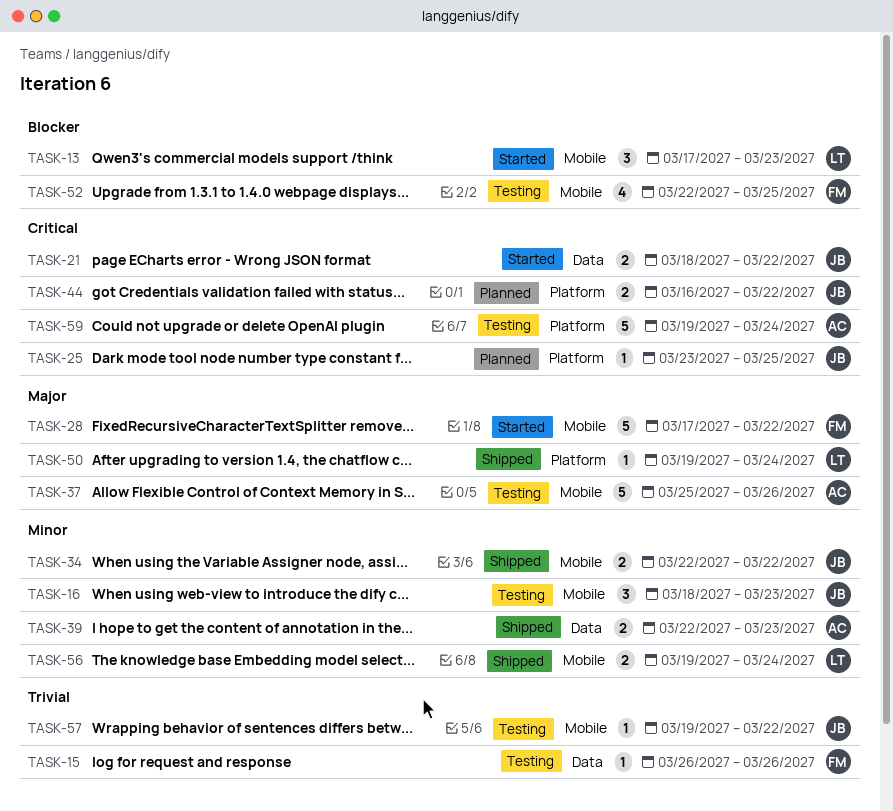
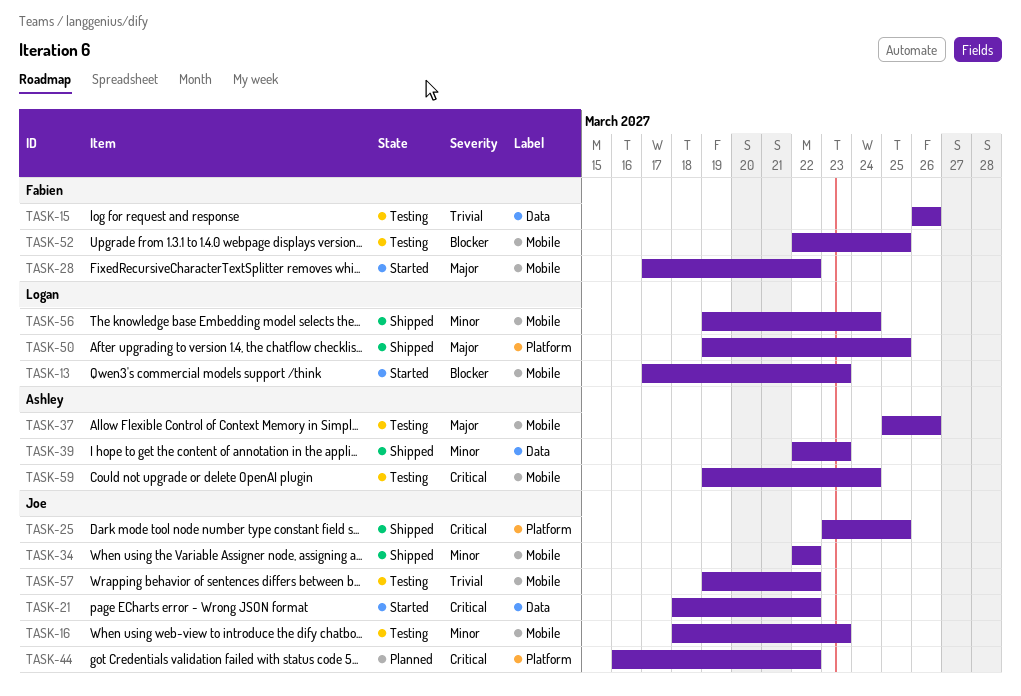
TASK-25, status: Planned -> Shipped
TASK-50, due: Mar 24 -> Mar 25
TASK-59, label: Platform -> Mobile

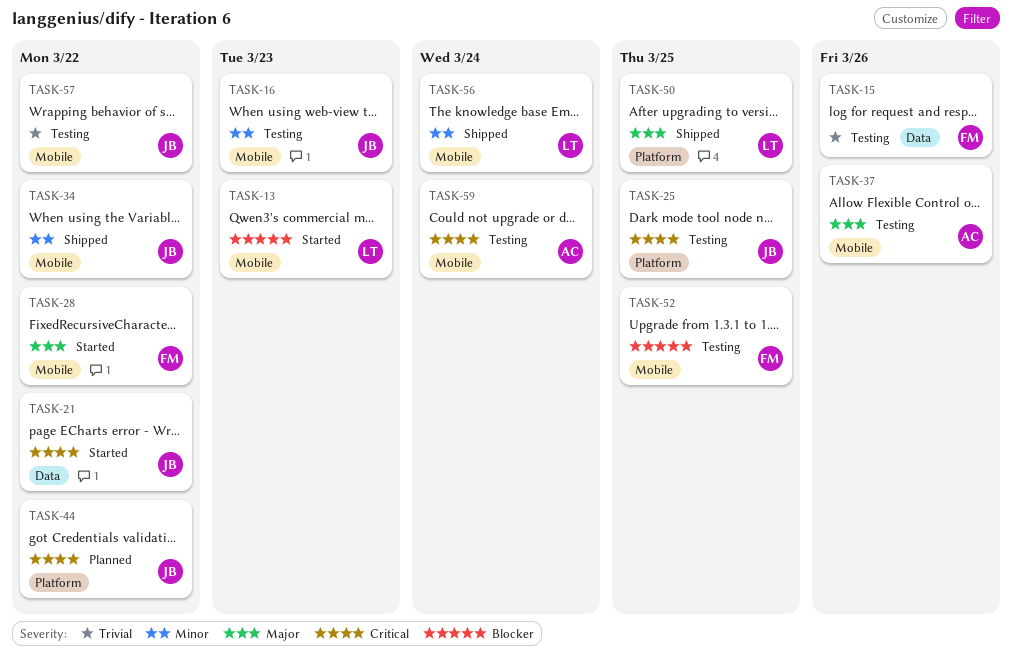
TASK-25, status: Shipped -> Testing
TASK-39: present -> none

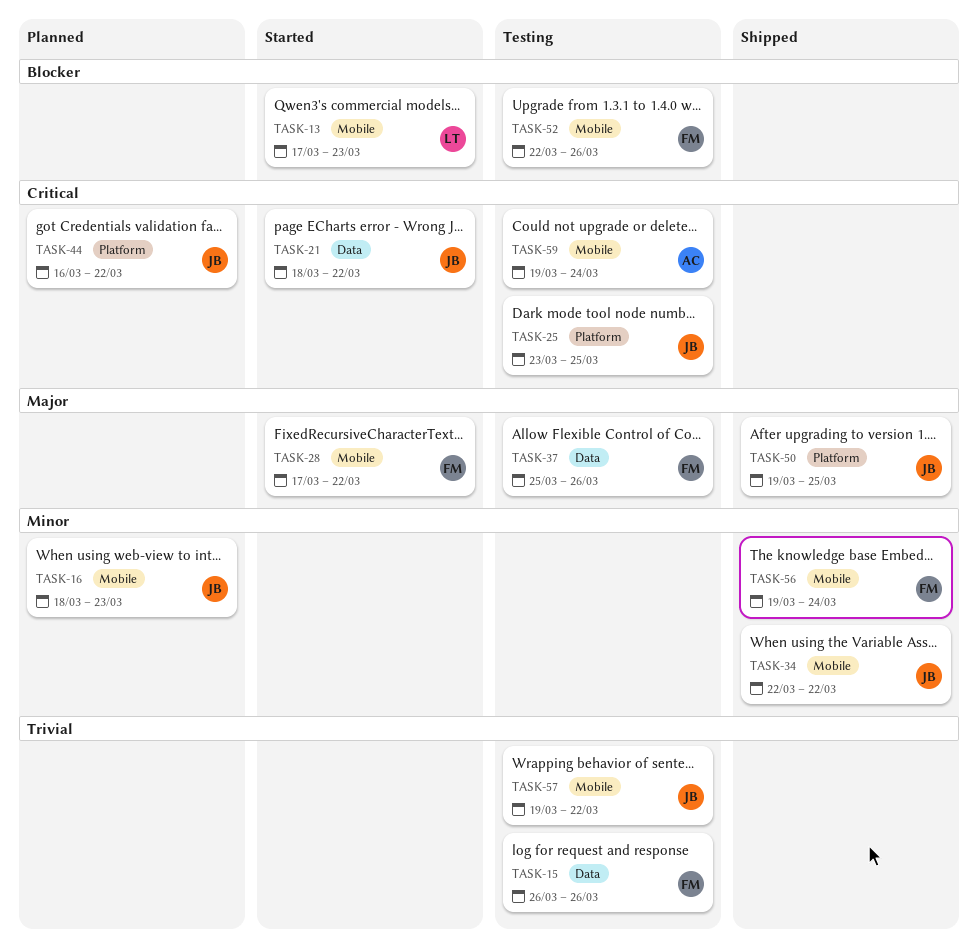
TASK-16, status: Testing -> Planned
TASK-37, owner: AC -> FM
TASK-37, label: Mobile -> Data
TASK-50, owner: LT -> JB
TASK-52, due: Mar 25 -> Mar 26
TASK-56, owner: LT -> FM

